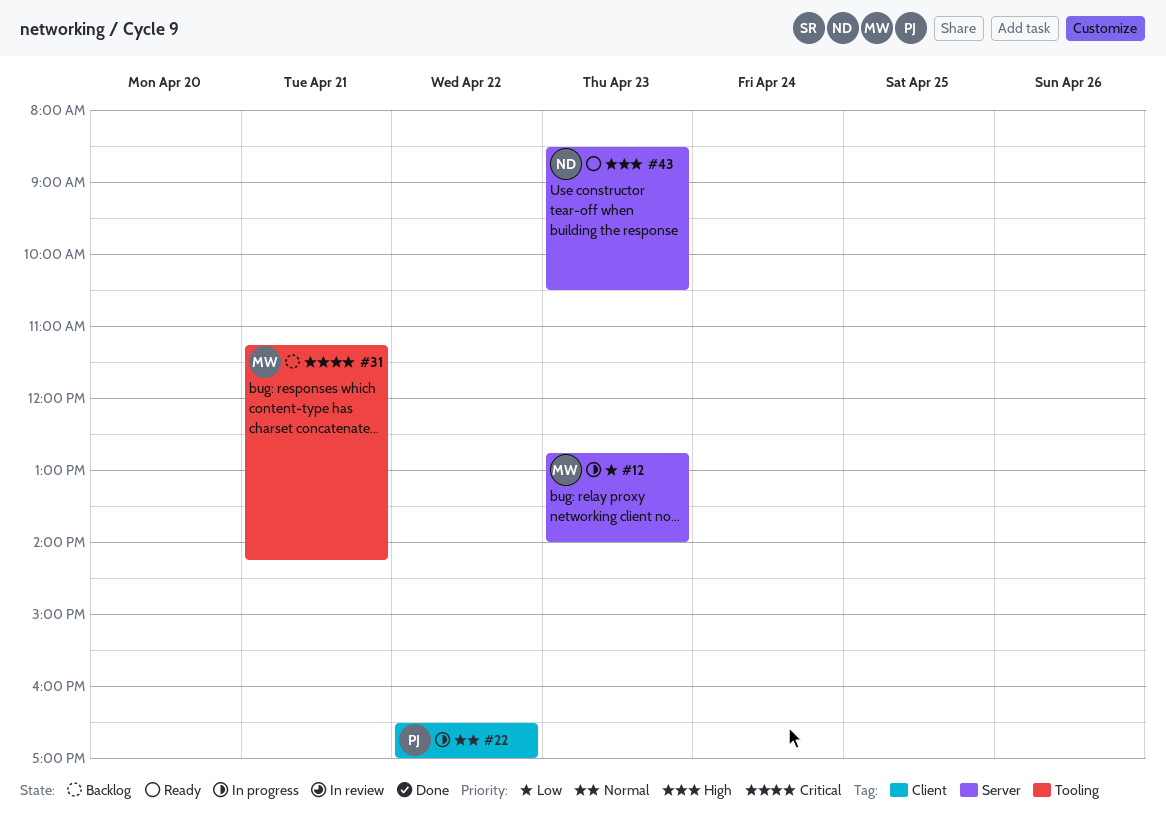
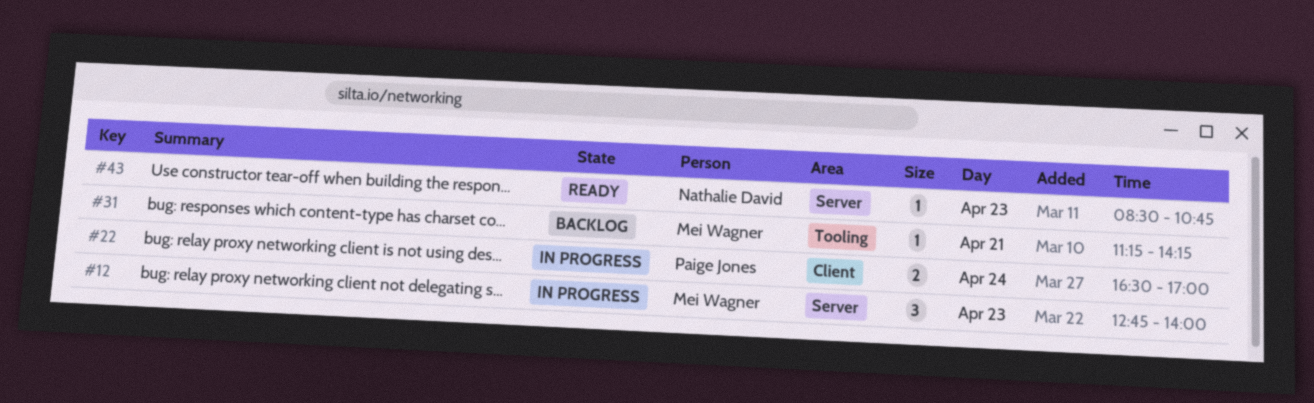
#22, day: Apr 22 -> Apr 24
#43, ends: 10:30 -> 10:45

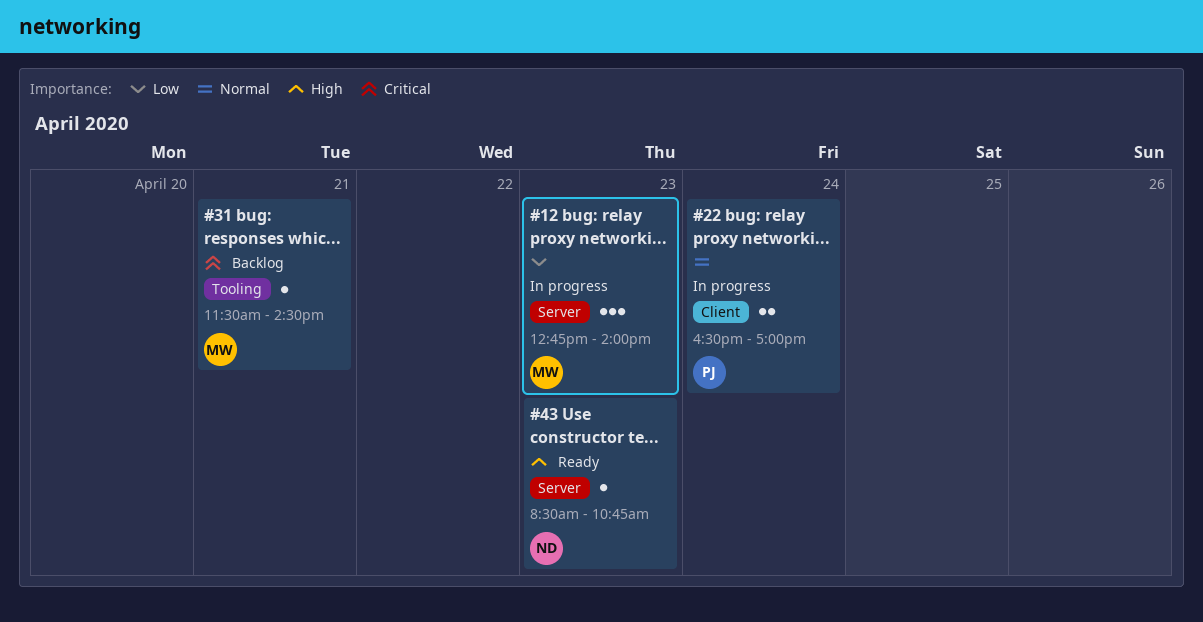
#31, begins: 11:15 -> 11:30
#31, ends: 14:15 -> 14:30

